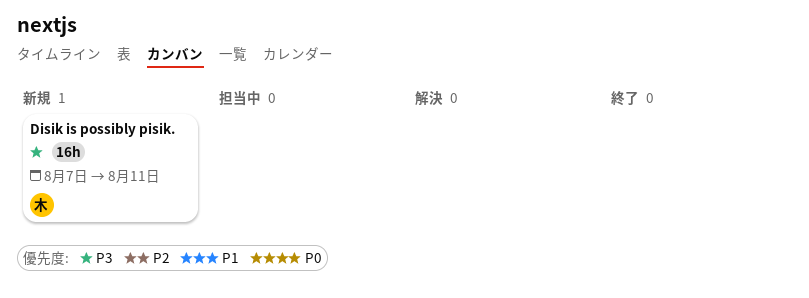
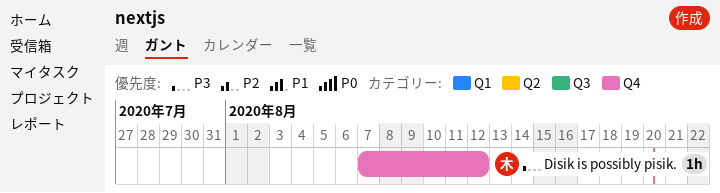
Disik is possibly pisik., estimate: 16h -> 1h
Disik is possibly pisik., due: Aug 11 -> Aug 12

